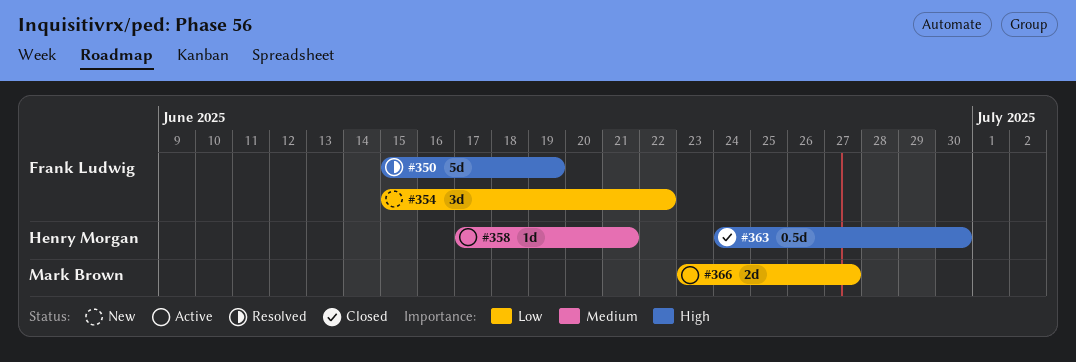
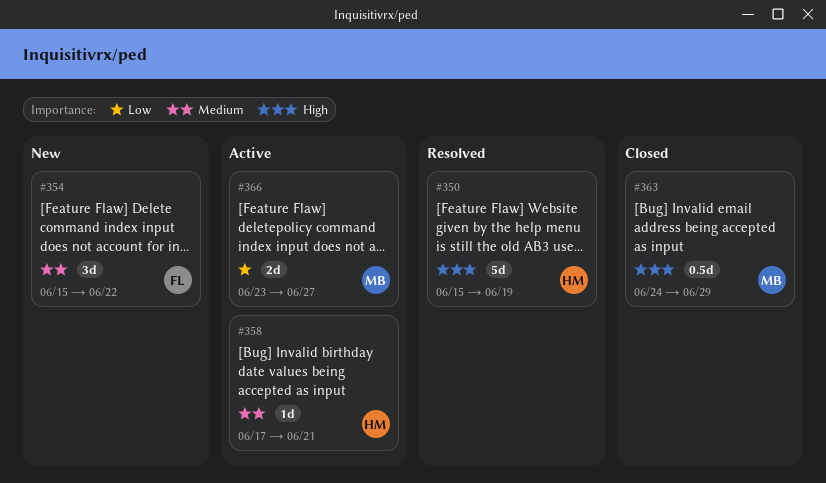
#350, owner: Frank Ludwig -> Henry Morgan
#354, priority: Low -> Medium
#363, owner: Henry Morgan -> Mark Brown
#363, due: Jun 30 -> Jun 29

